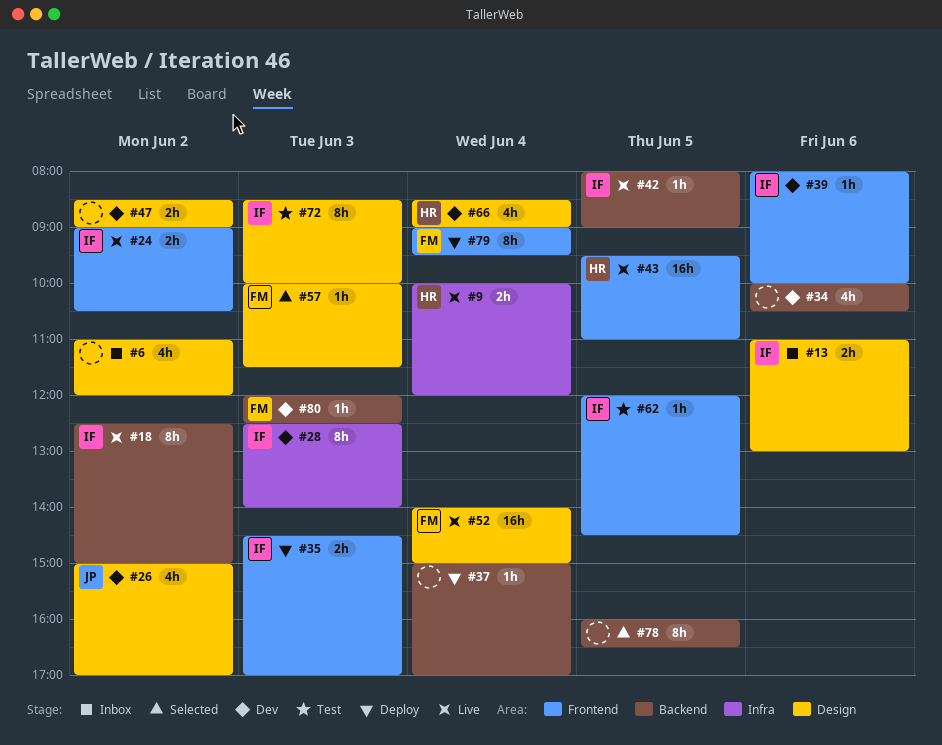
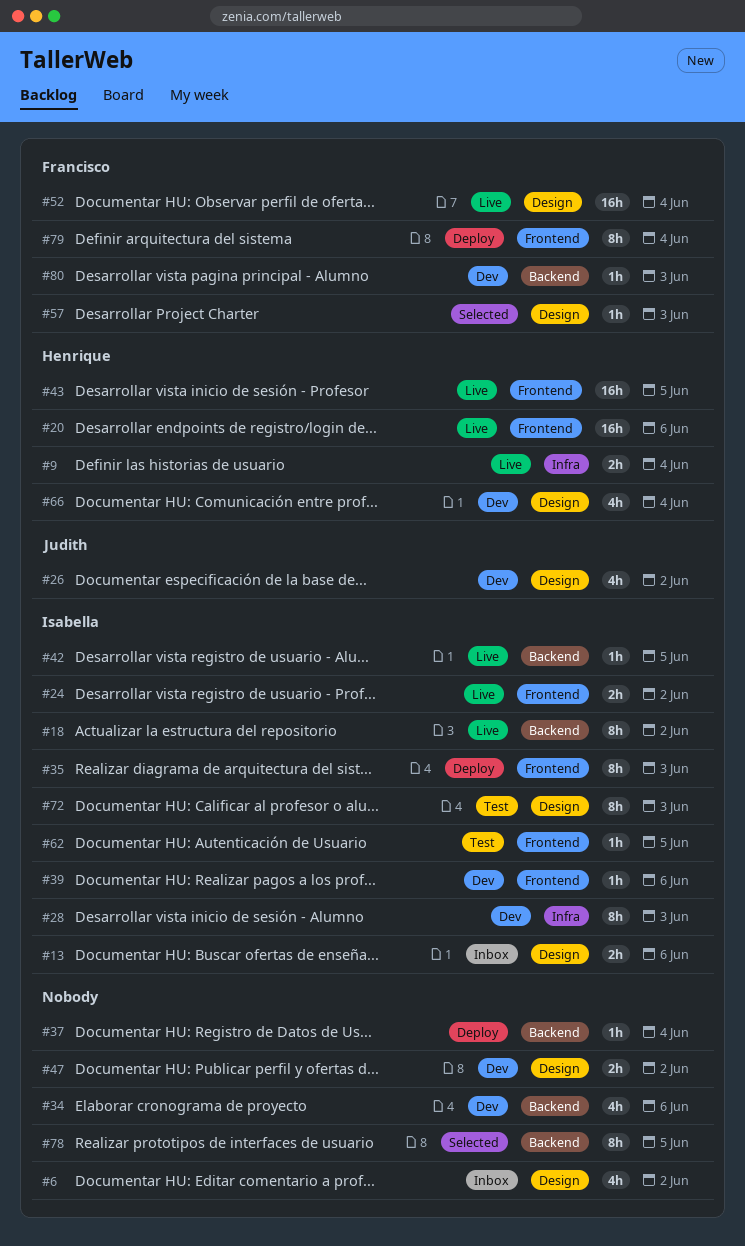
#20: none -> present
#35, estimate: 2h -> 8h

